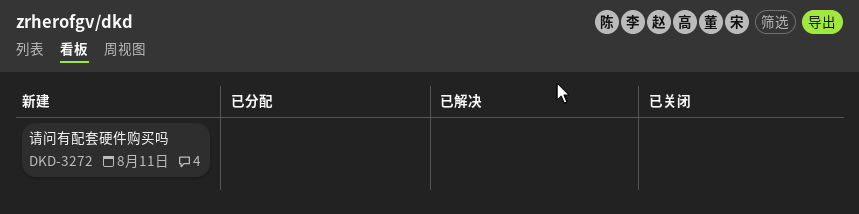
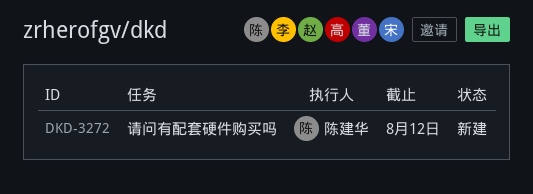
DKD-3272, due: Aug 11 -> Aug 12

